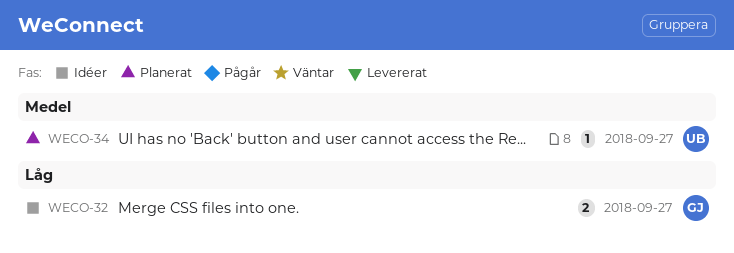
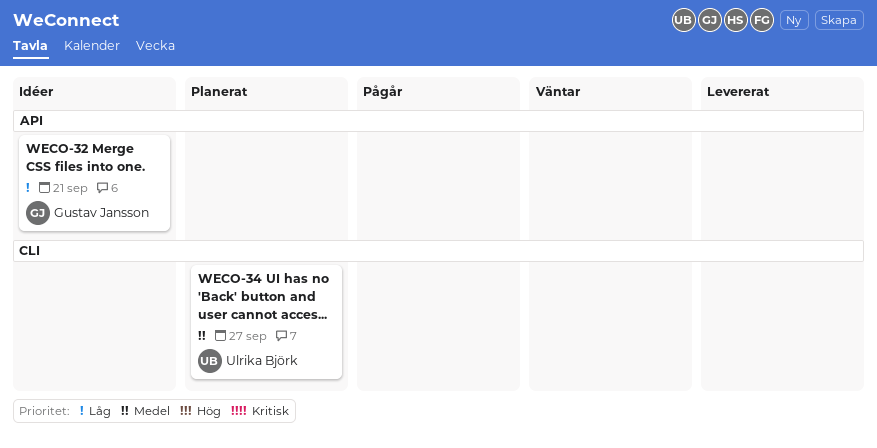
WECO-32, due: Sep 27 -> Sep 21

